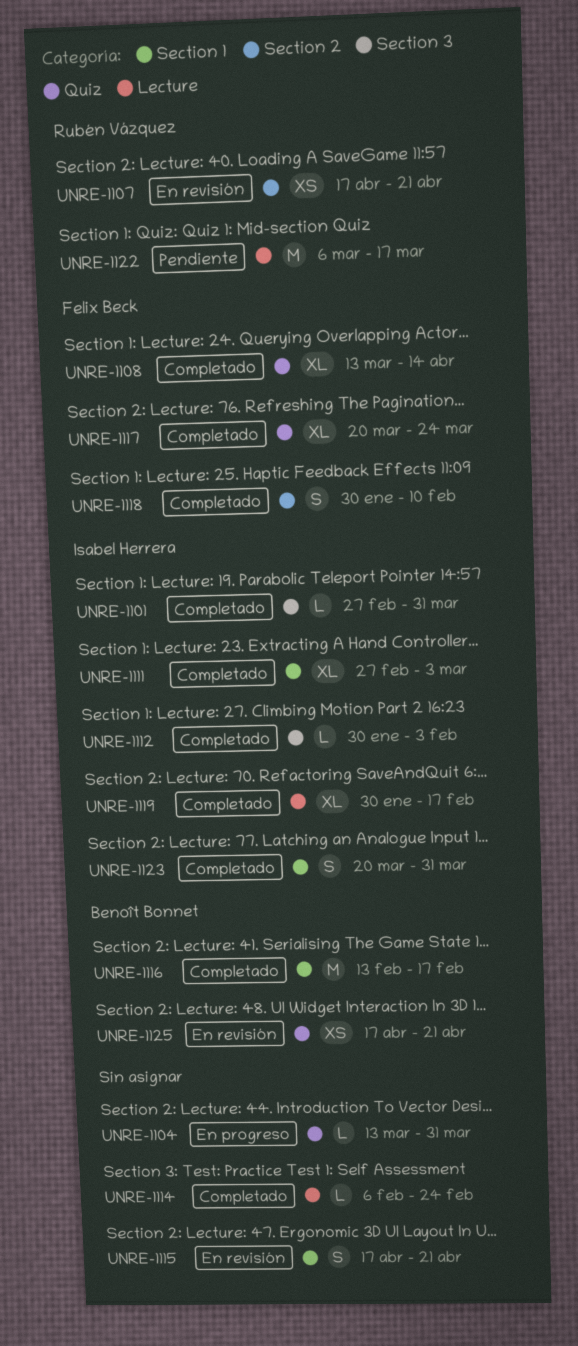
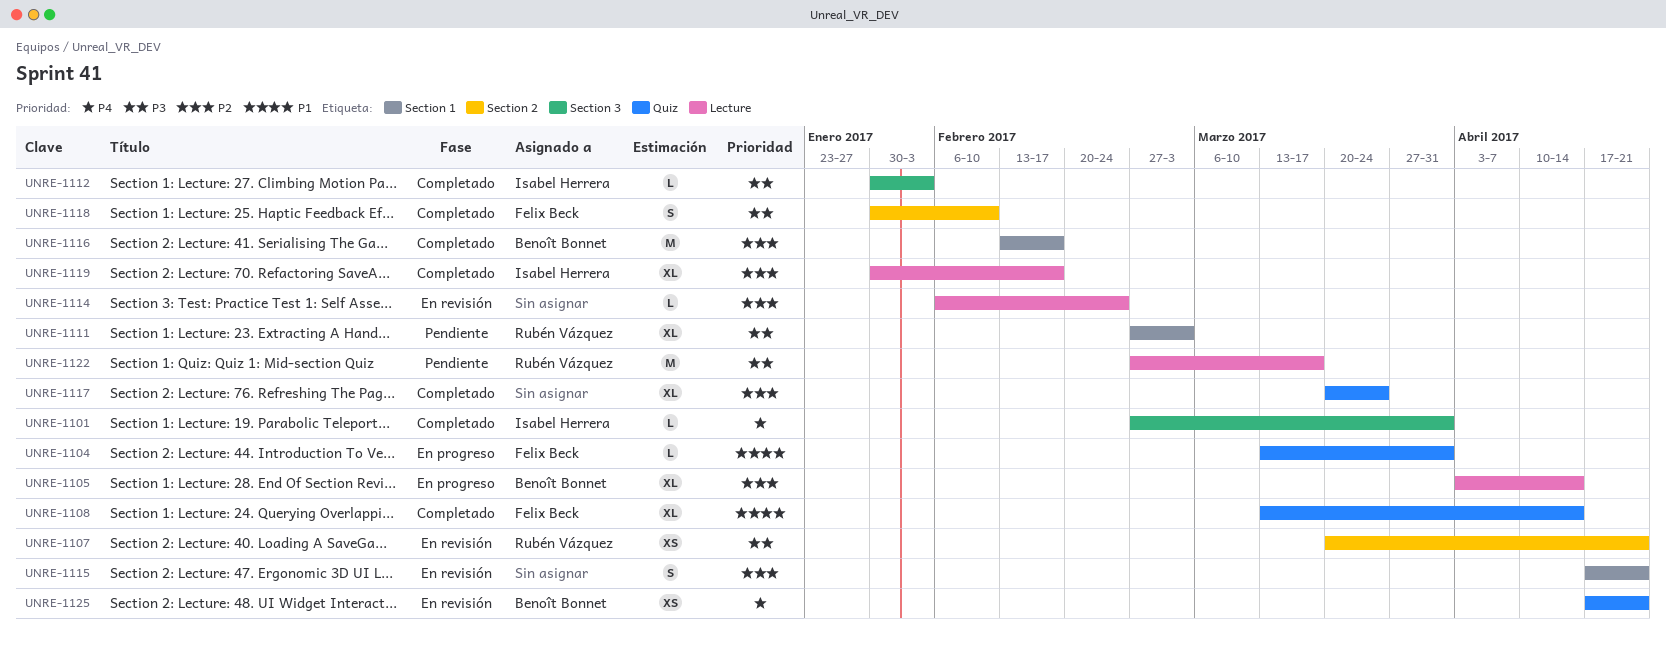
UNRE-1104, owner: none -> Felix Beck
UNRE-1105: none -> present
UNRE-1107, start: Apr 17 -> Mar 20
UNRE-1111, status: Completado -> Pendiente
UNRE-1111, owner: Isabel Herrera -> Rubén Vázquez
UNRE-1114, status: Completado -> En revisión
UNRE-1117, owner: Felix Beck -> none
UNRE-1122, start: Mar 6 -> Feb 27
UNRE-1123: present -> none

